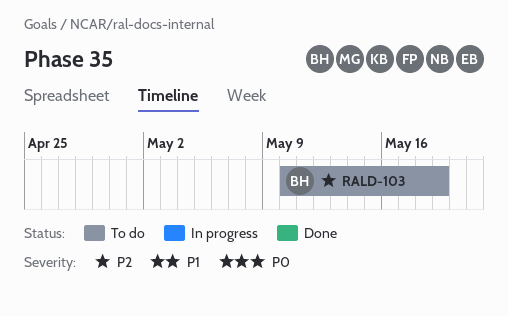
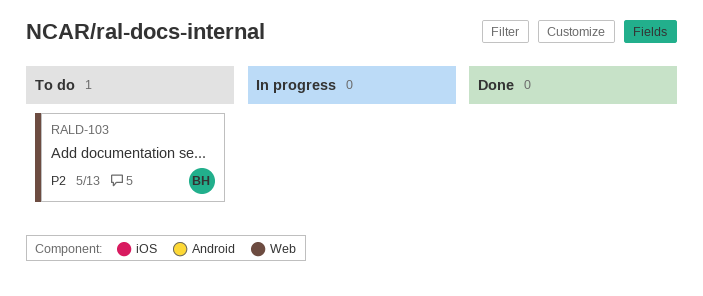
RALD-103, due: May 19 -> May 13

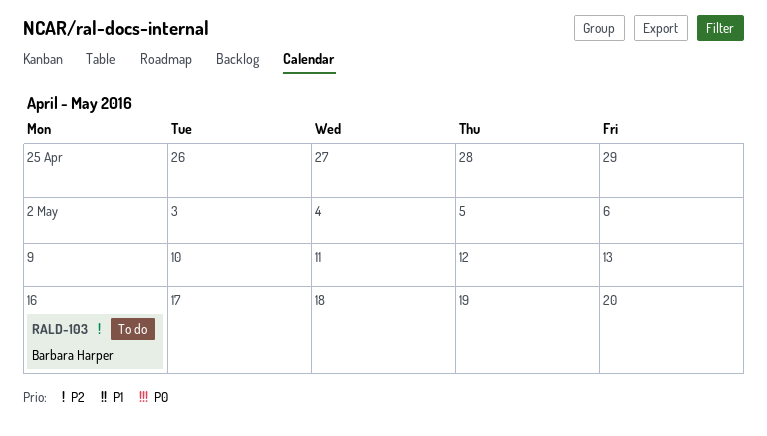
RALD-103, due: May 13 -> May 16

